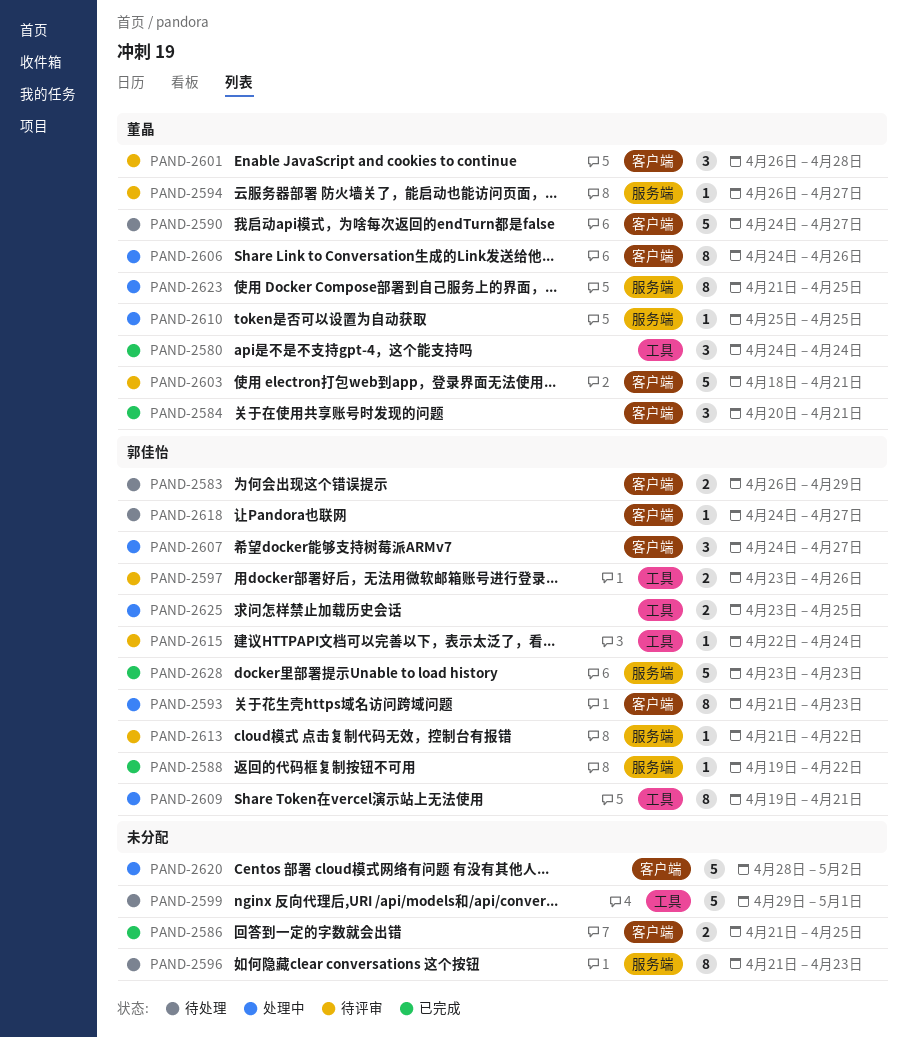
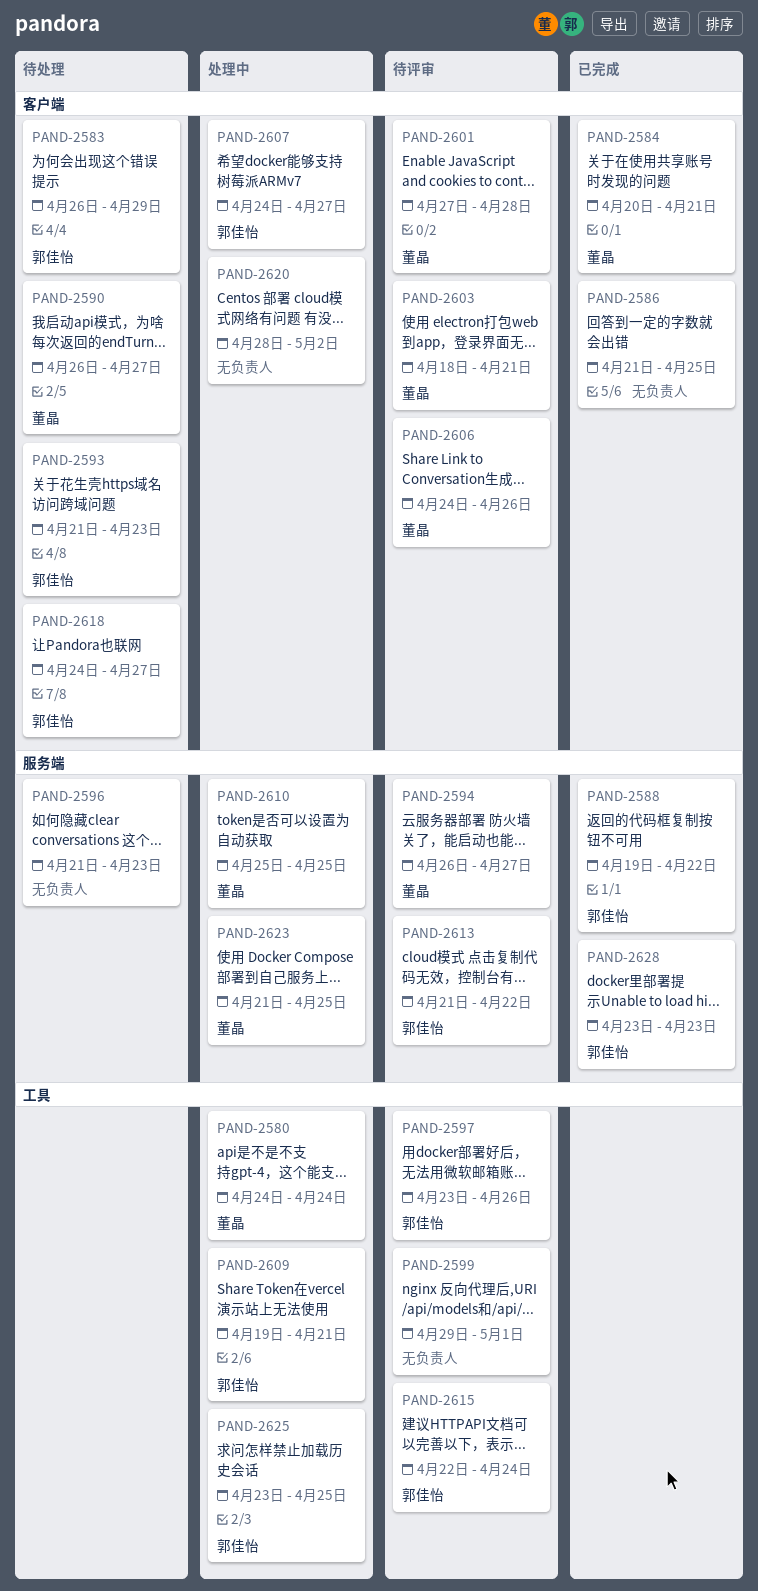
PAND-2580, status: 已完成 -> 处理中
PAND-2590, start: Apr 24 -> Apr 26
PAND-2593, status: 处理中 -> 待处理
PAND-2599, status: 待处理 -> 待评审
PAND-2601, start: Apr 26 -> Apr 27
PAND-2606, status: 处理中 -> 待评审

